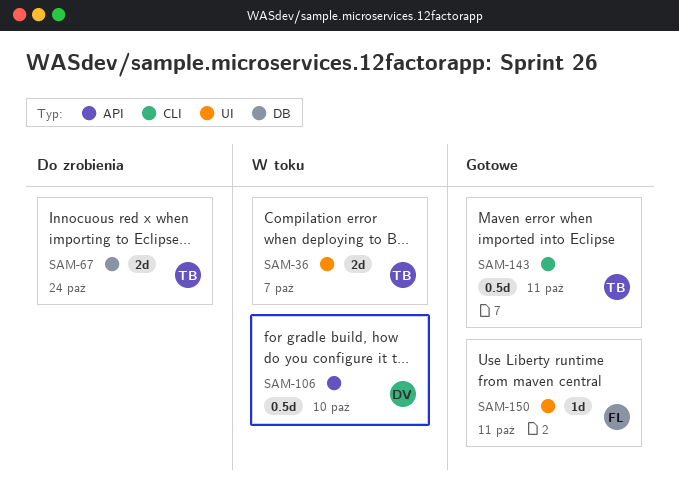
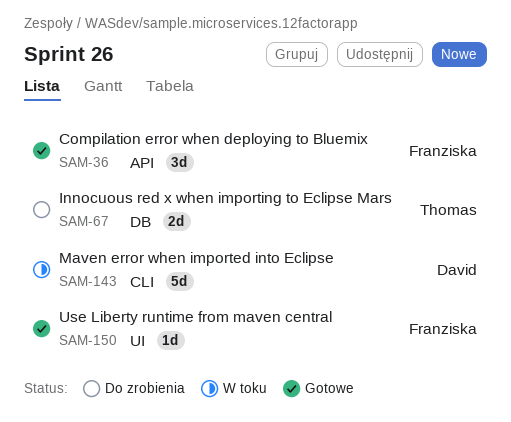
SAM-36, status: W toku -> Gotowe
SAM-36, owner: Thomas -> Franziska
SAM-36, label: UI -> API
SAM-36, estimate: 2d -> 3d
SAM-106: present -> none
SAM-143, status: Gotowe -> W toku
SAM-143, owner: Thomas -> David
SAM-143, estimate: 0.5d -> 5d

